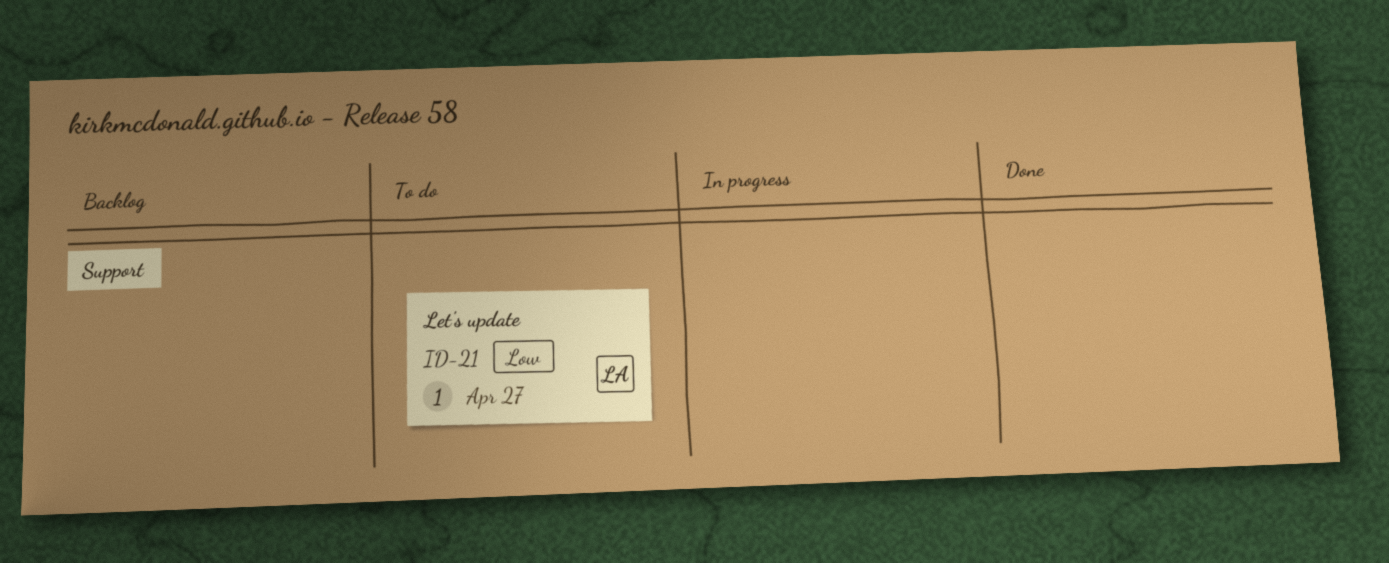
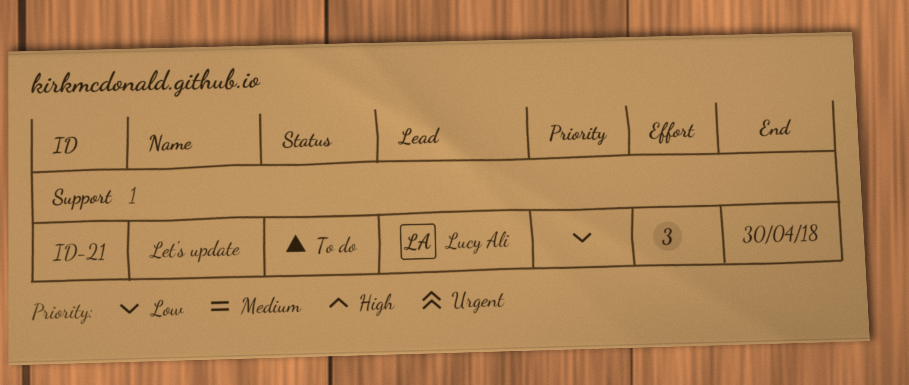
ID-21, estimate: 1 -> 3
ID-21, due: Apr 27 -> Apr 30

